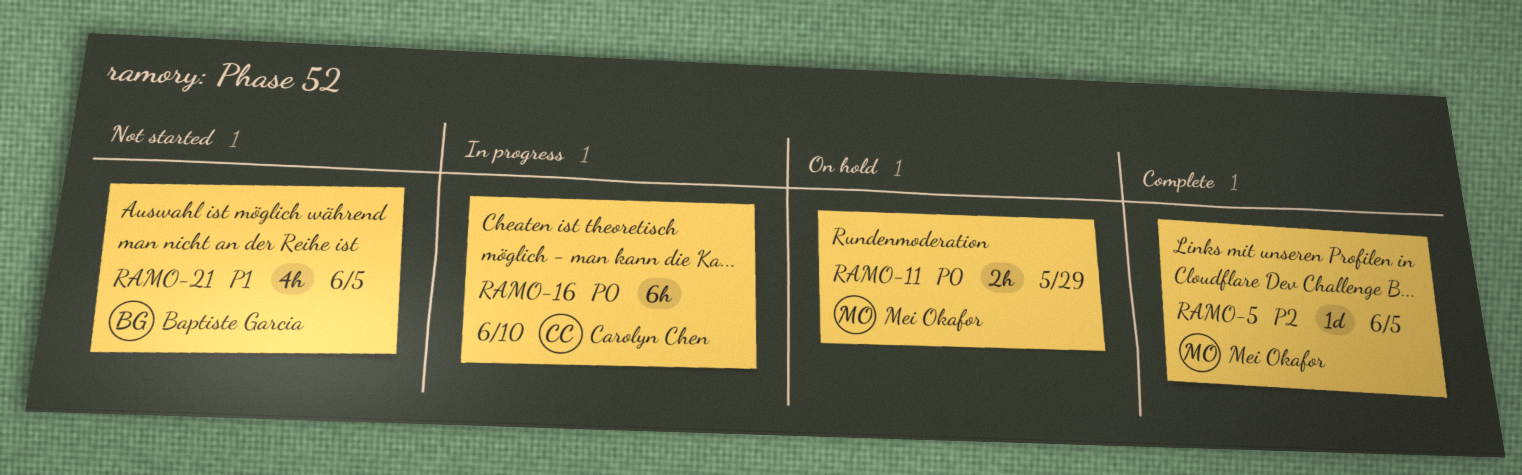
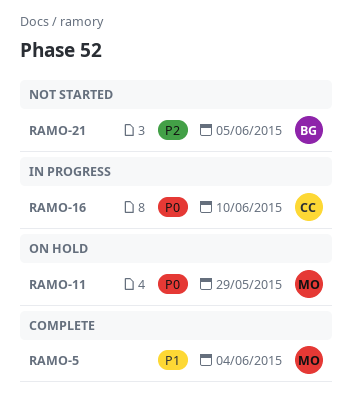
RAMO-5, priority: P2 -> P1
RAMO-5, due: Jun 5 -> Jun 4
RAMO-21, priority: P1 -> P2

